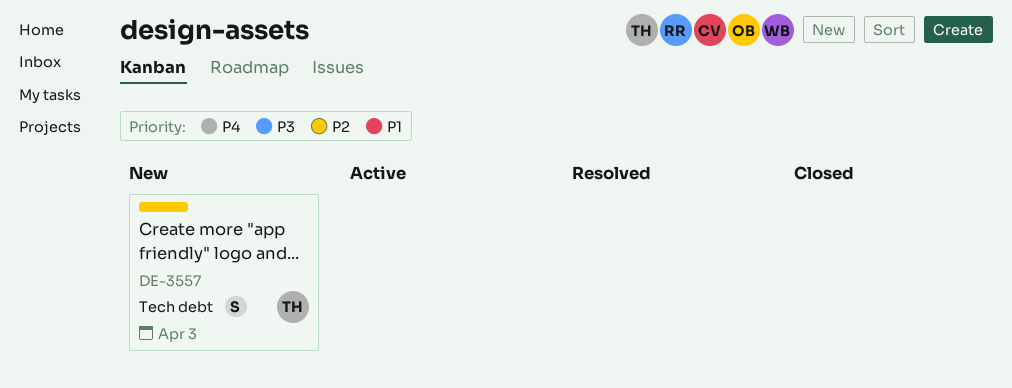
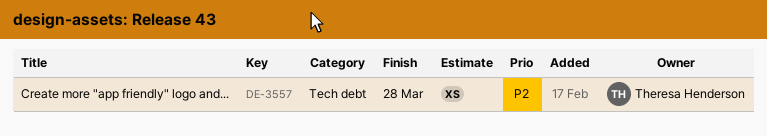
DE-3557, estimate: S -> XS
DE-3557, due: Apr 3 -> Mar 28

